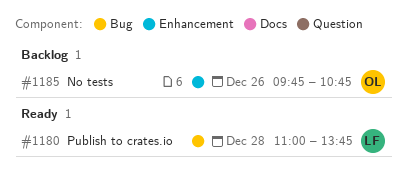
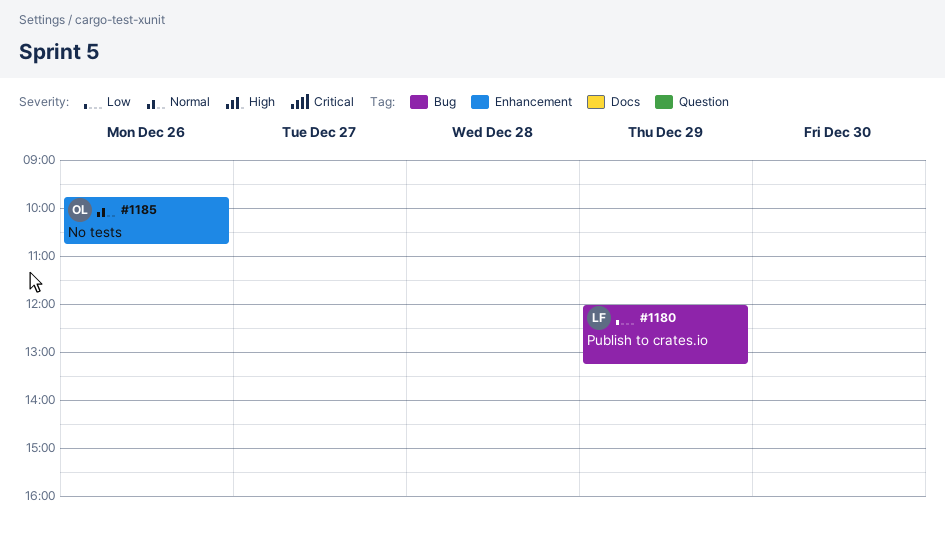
#1180, day: Dec 28 -> Dec 29
#1180, begins: 11:00 -> 12:00
#1180, ends: 13:45 -> 13:15

